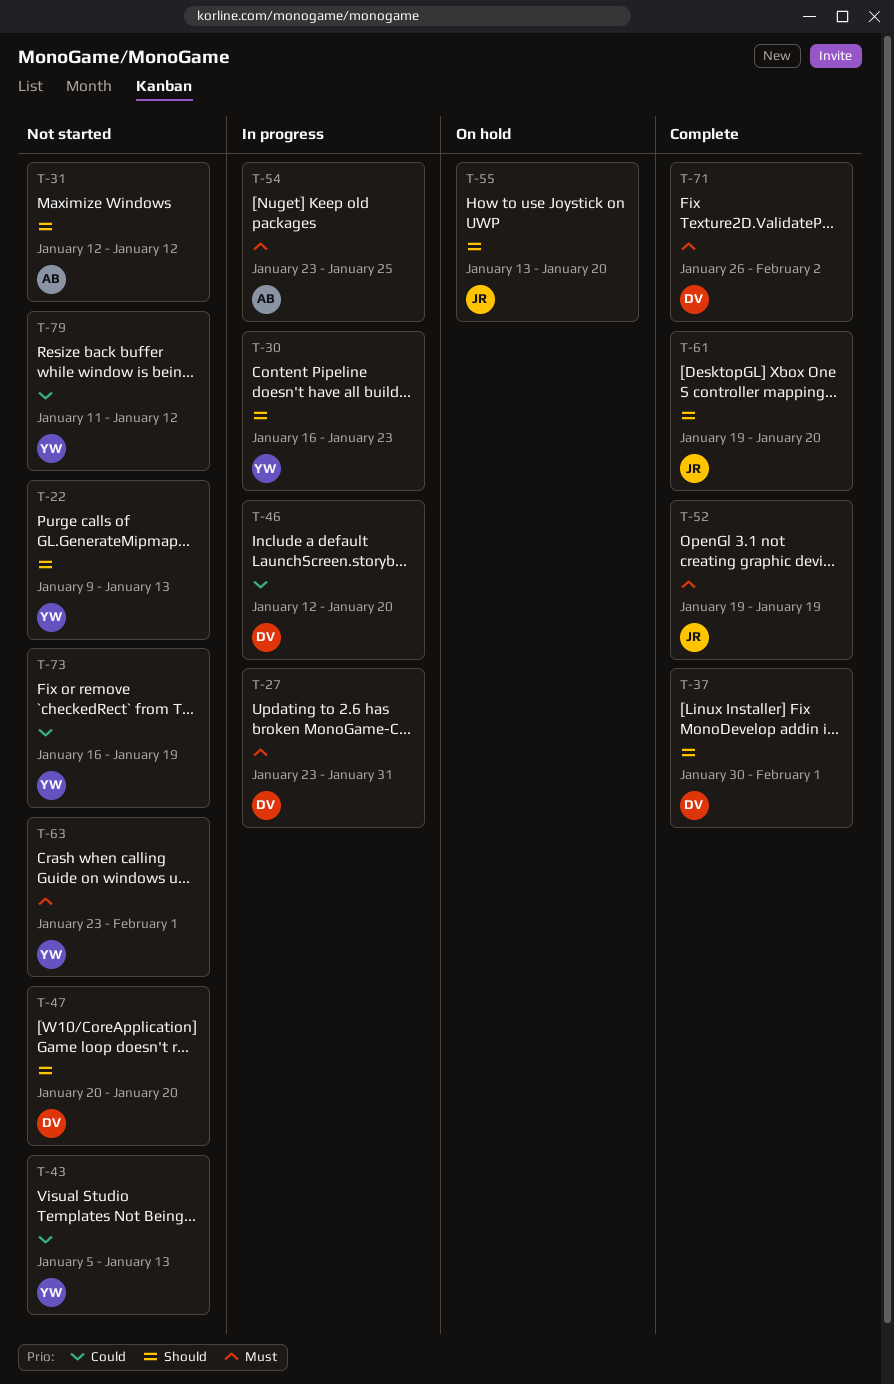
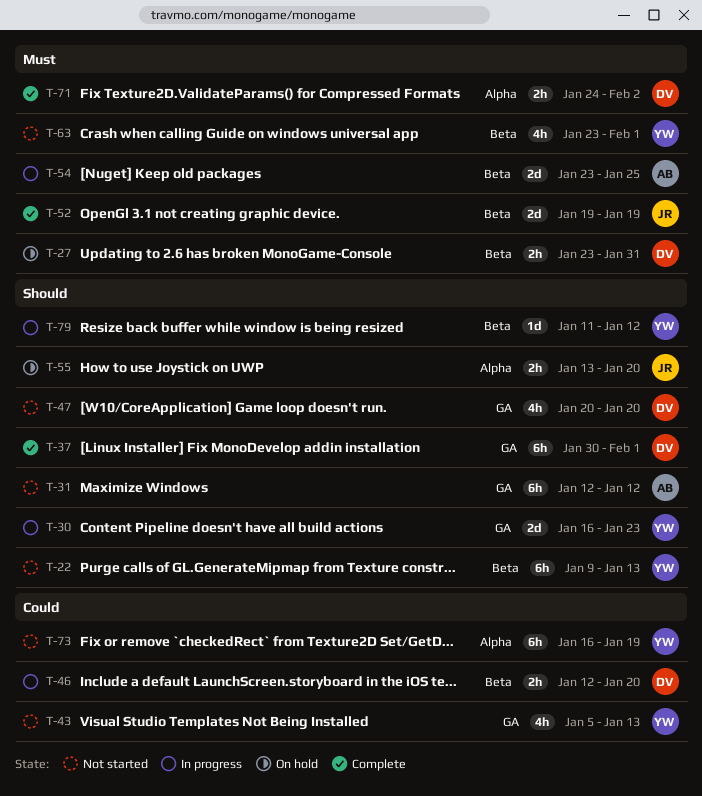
T-27, status: In progress -> On hold
T-61: present -> none
T-71, start: Jan 26 -> Jan 24
T-79, status: Not started -> In progress
T-79, priority: Could -> Should

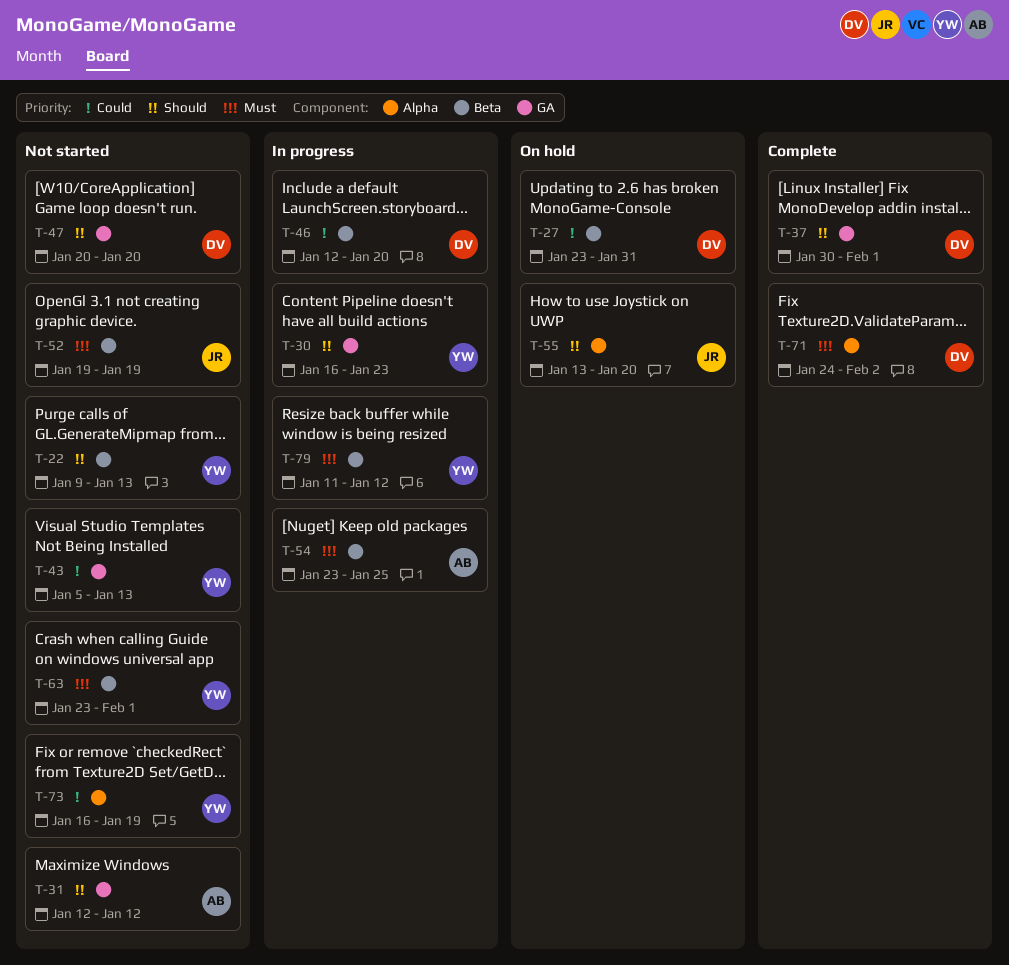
T-27, priority: Must -> Could
T-52, status: Complete -> Not started
T-79, priority: Should -> Must

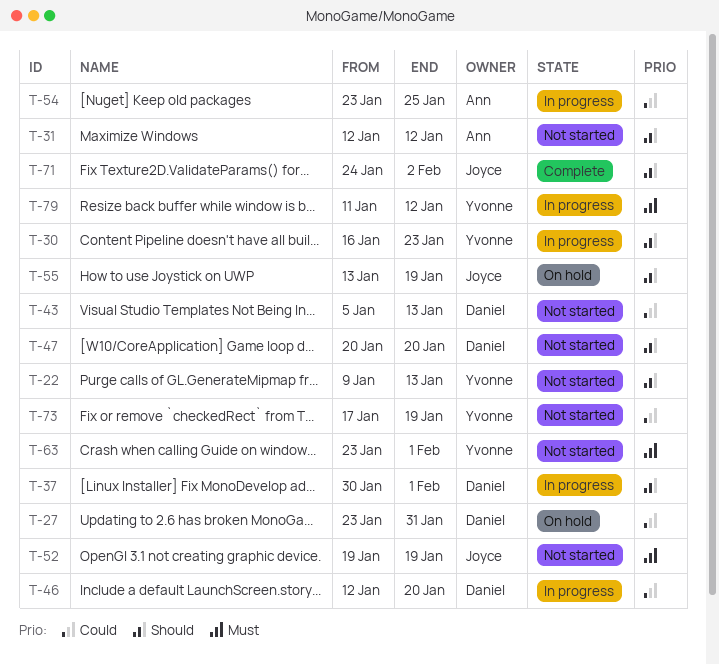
T-37, status: Complete -> In progress
T-43, owner: Yvonne -> Daniel
T-54, priority: Must -> Could
T-55, due: Jan 20 -> Jan 19
T-71, owner: Daniel -> Joyce
T-71, priority: Must -> Should
T-73, start: Jan 16 -> Jan 17

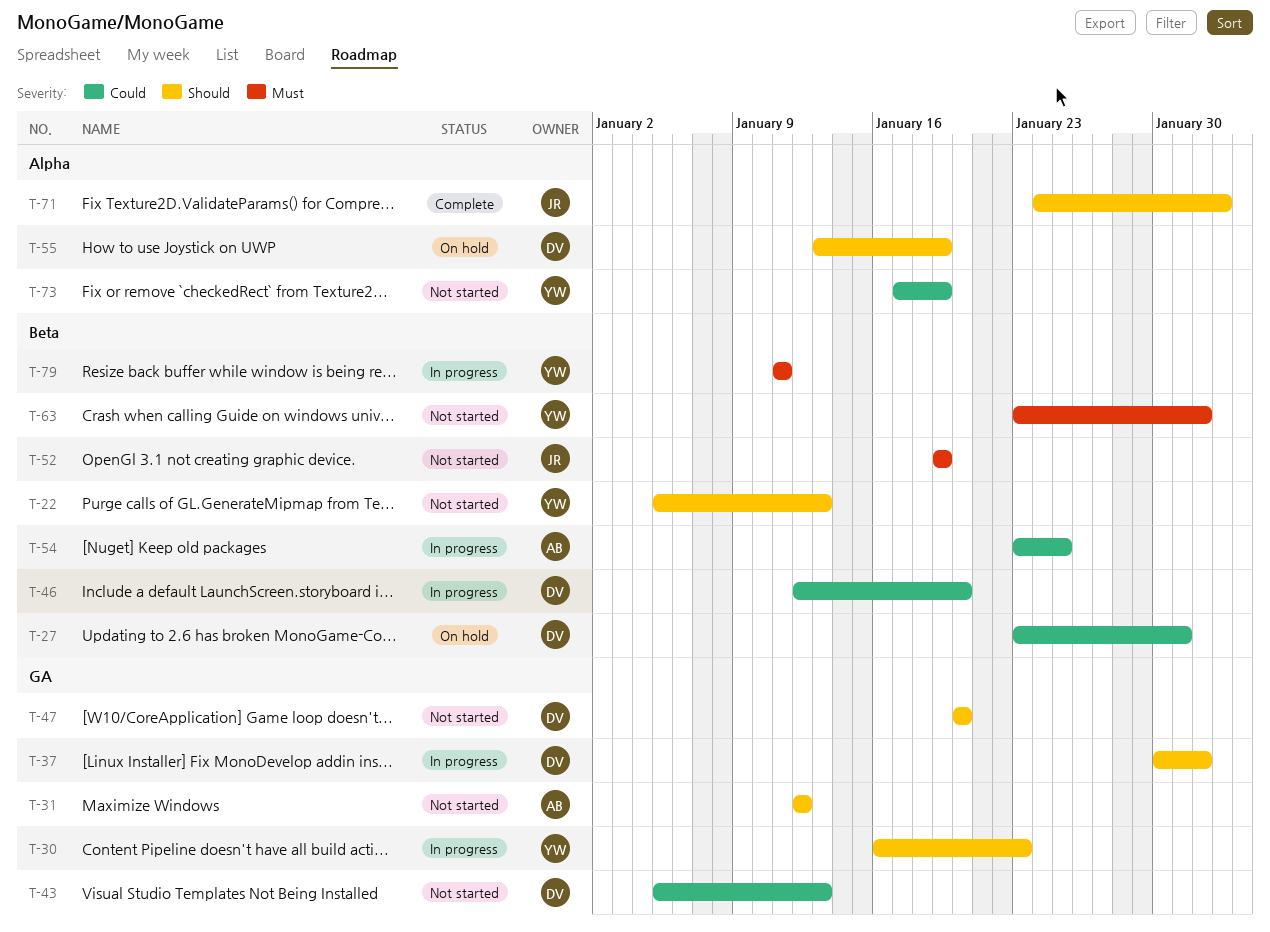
T-22, start: Jan 9 -> Jan 5
T-55, owner: Joyce -> Daniel
T-79, due: Jan 12 -> Jan 11

